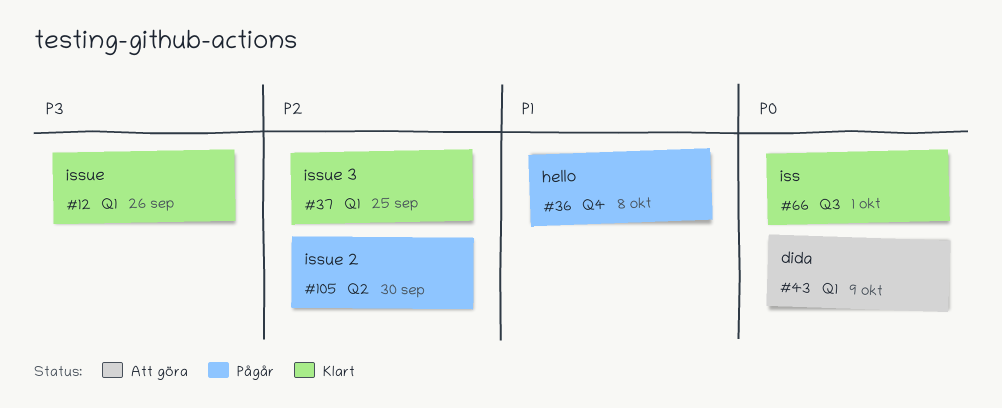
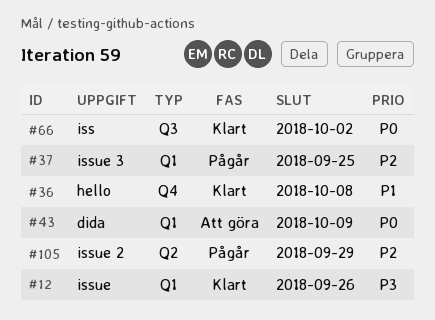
#36, status: Pågår -> Klart
#37, status: Klart -> Pågår
#66, due: Oct 1 -> Oct 2
#105, due: Sep 30 -> Sep 29

